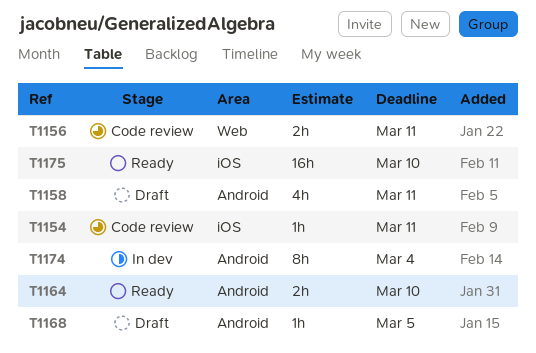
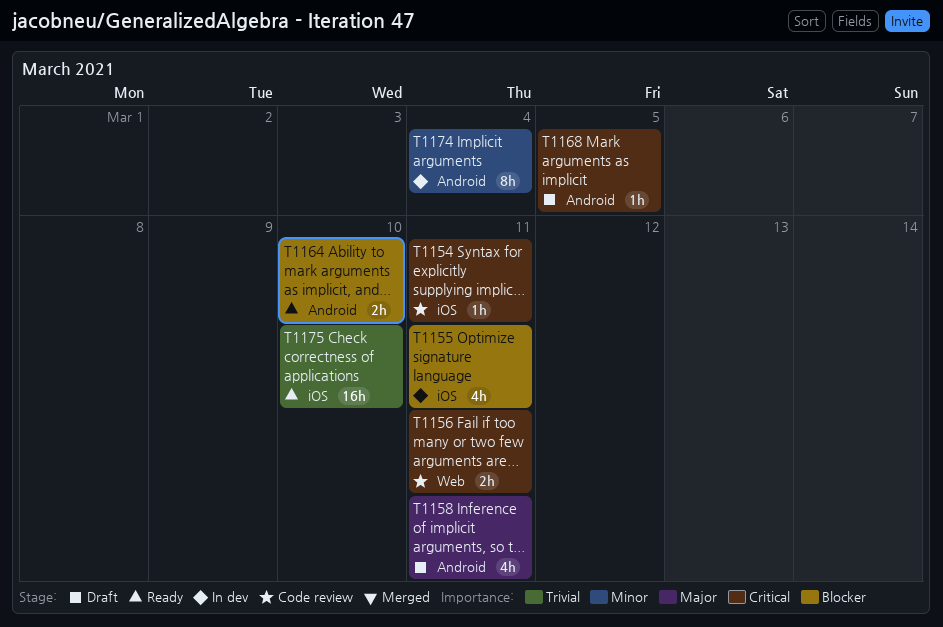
T1155: none -> present

